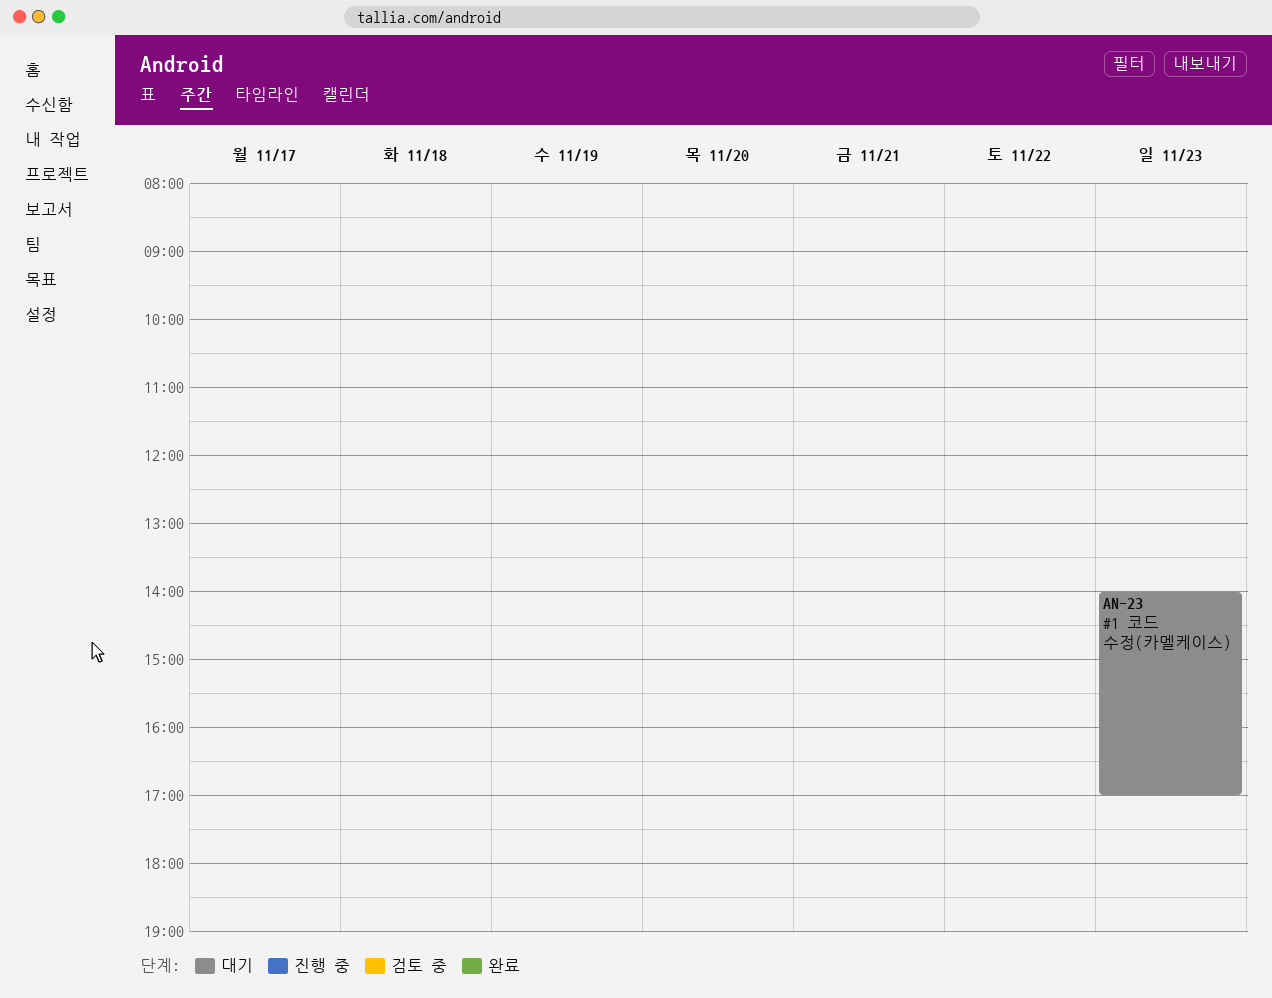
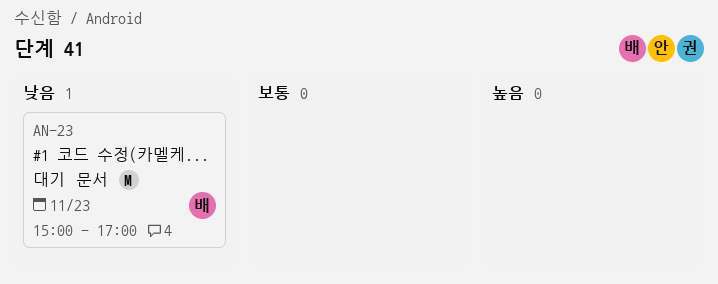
AN-23, begins: 14:00 -> 15:00

